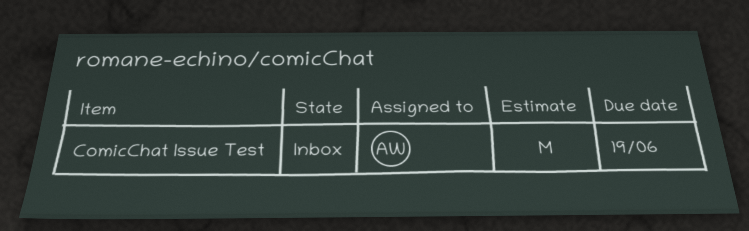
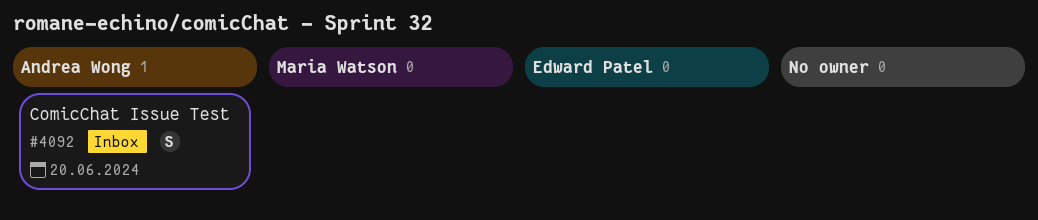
ComicChat Issue Test, estimate: M -> S
ComicChat Issue Test, due: Jun 19 -> Jun 20

